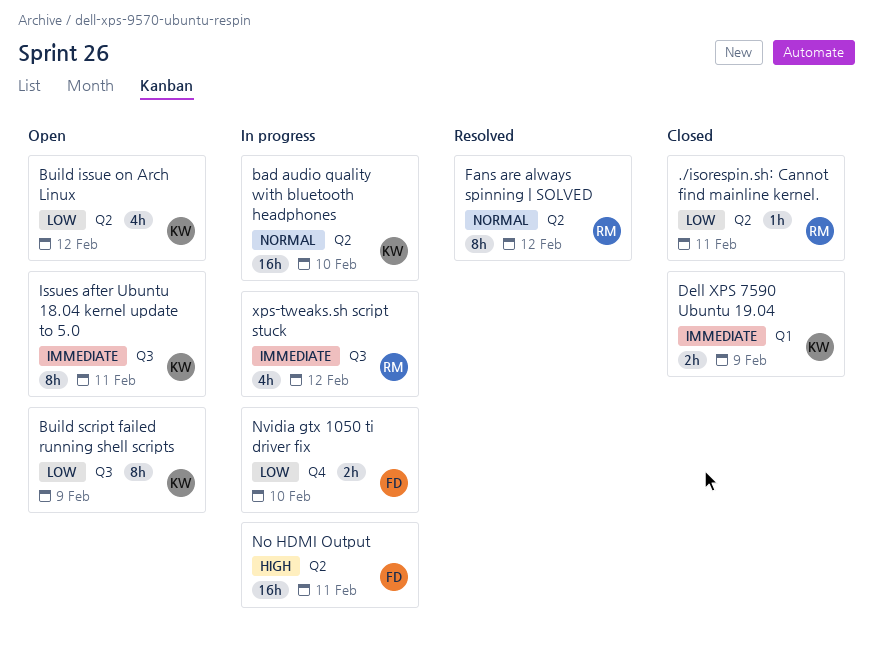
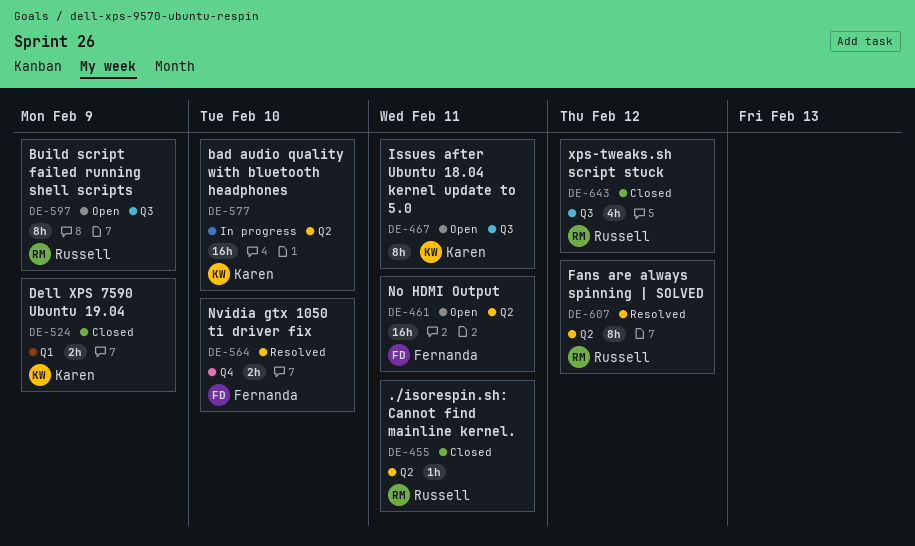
Build issue on Arch Linux: present -> none
Build script failed running shell scripts, owner: Karen -> Russell
No HDMI Output, status: In progress -> Open
Nvidia gtx 1050 ti driver fix, status: In progress -> Resolved
xps-tweaks.sh script stuck, status: In progress -> Closed

